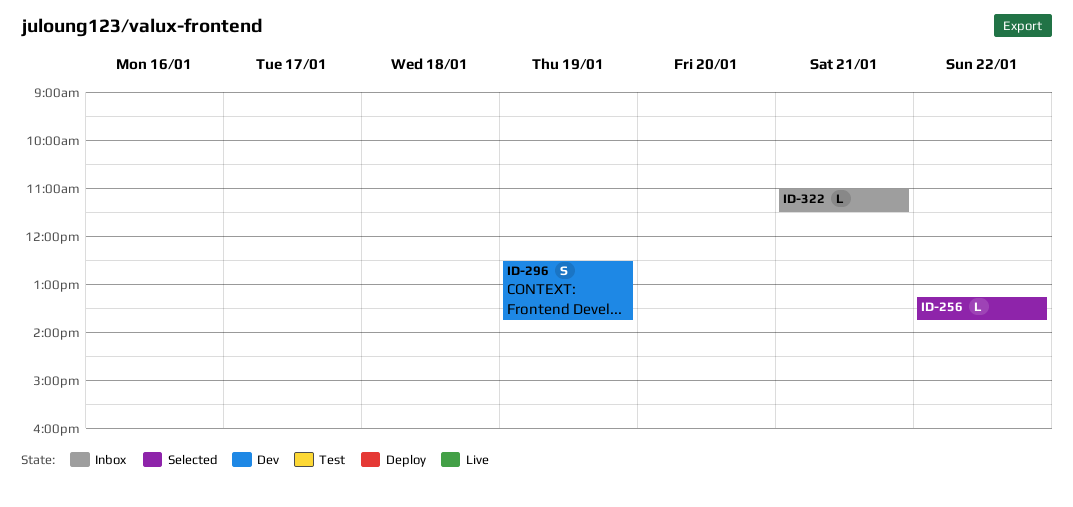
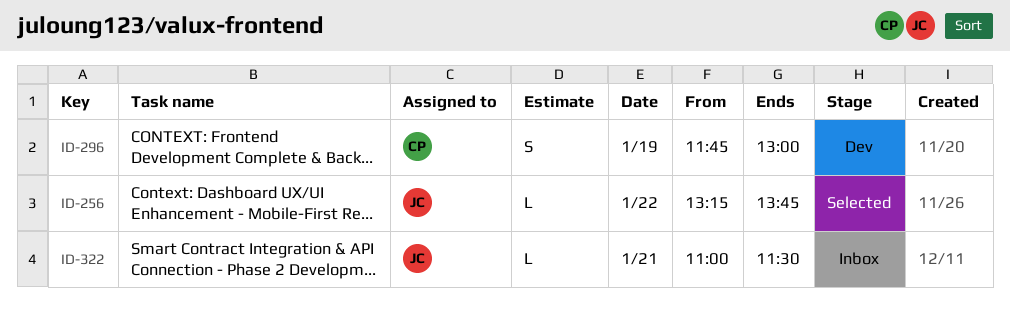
ID-296, begins: 12:30 -> 11:45
ID-296, ends: 13:45 -> 13:00

